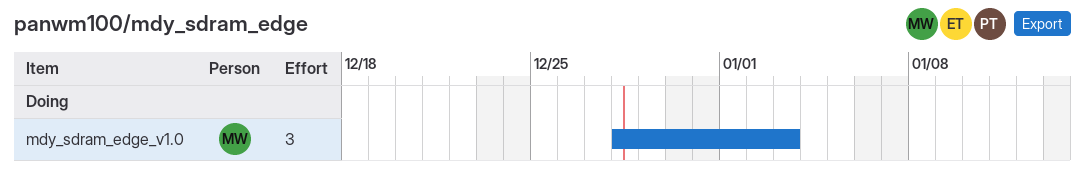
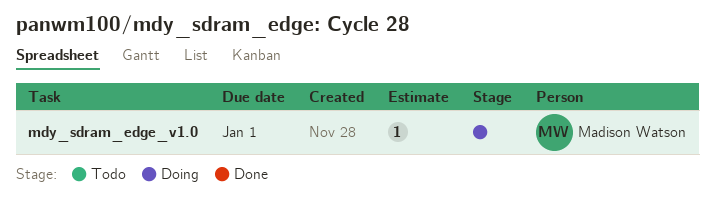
mdy_sdram_edge_v1.0, estimate: 3 -> 1
mdy_sdram_edge_v1.0, due: Jan 3 -> Jan 1

